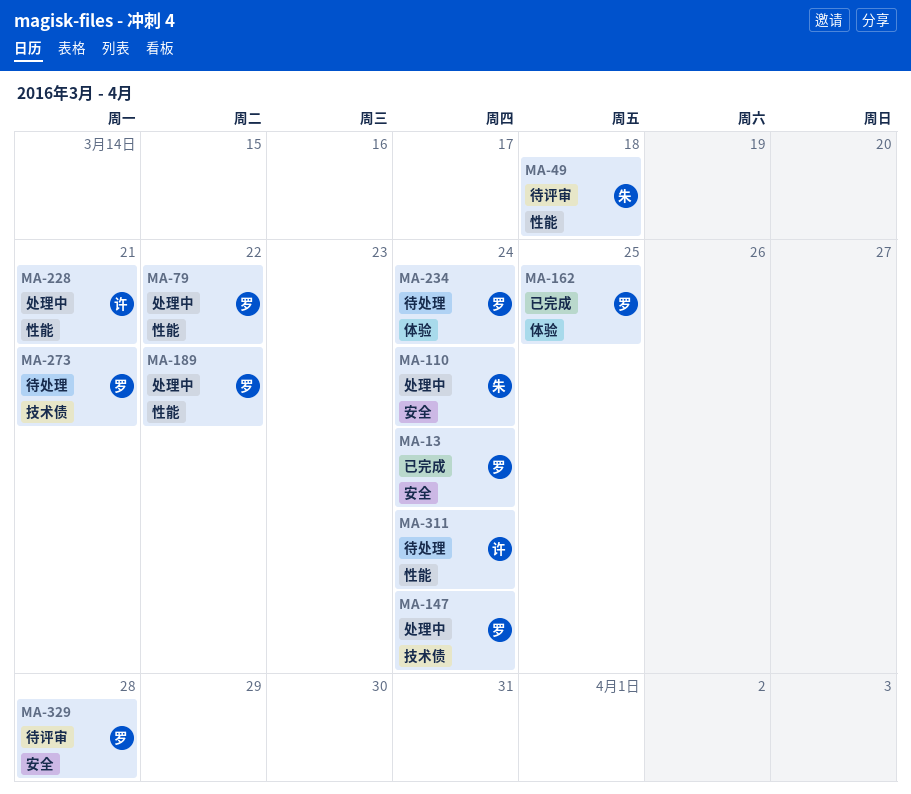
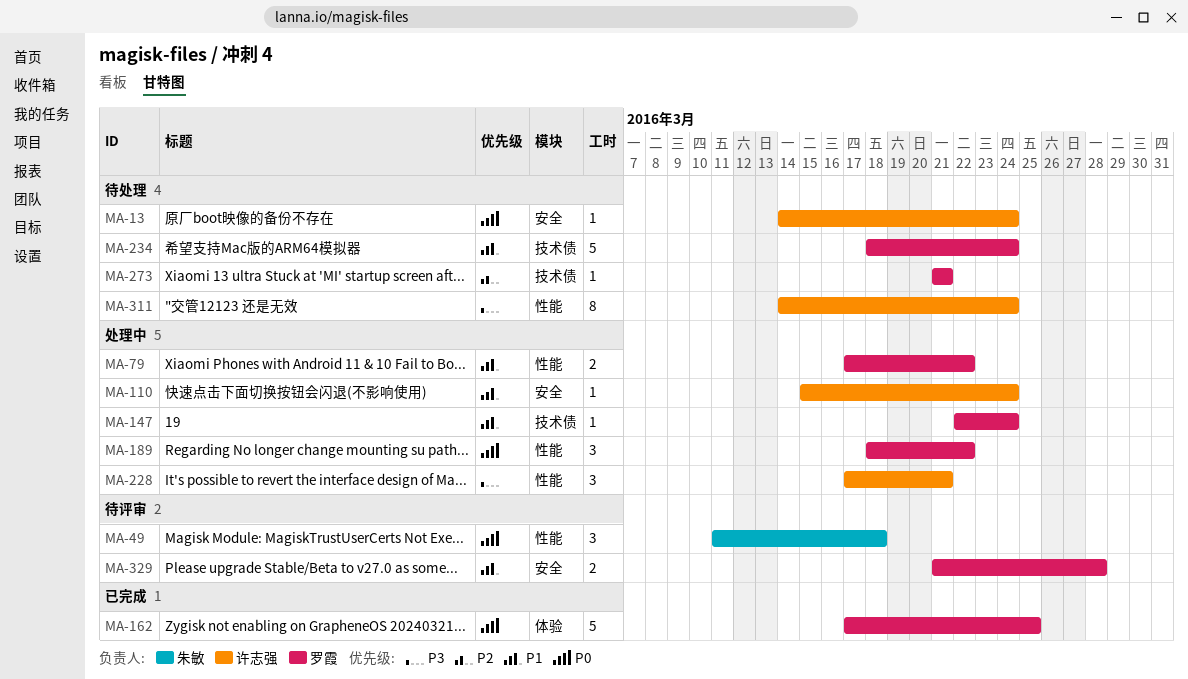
MA-13, status: 已完成 -> 待处理
MA-13, owner: 罗霞 -> 许志强
MA-110, owner: 朱敏 -> 许志强
MA-234, label: 体验 -> 技术债

